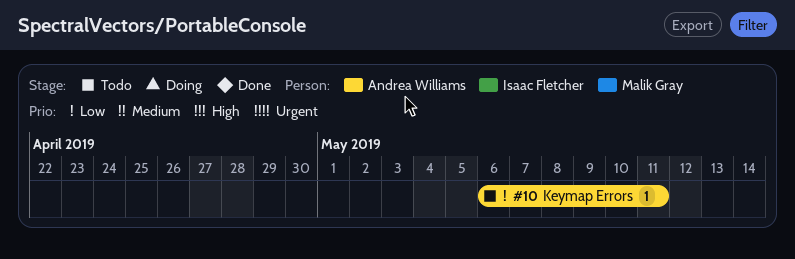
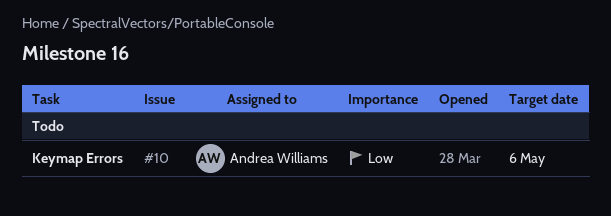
#10, due: May 11 -> May 6

